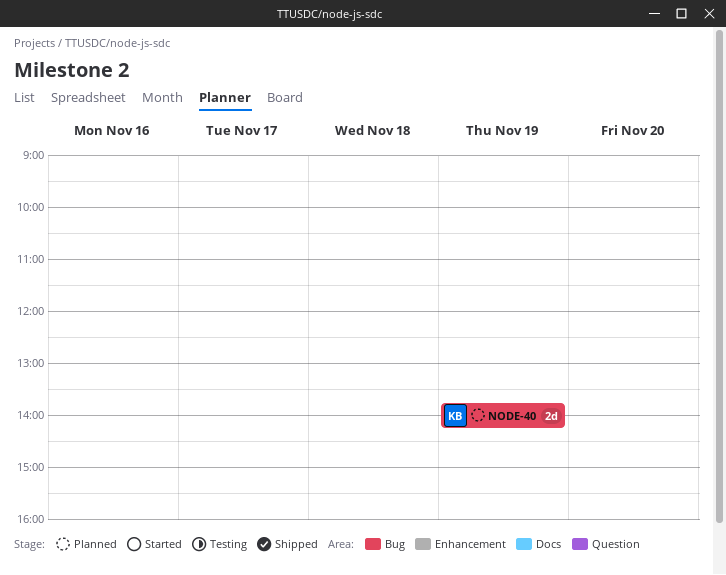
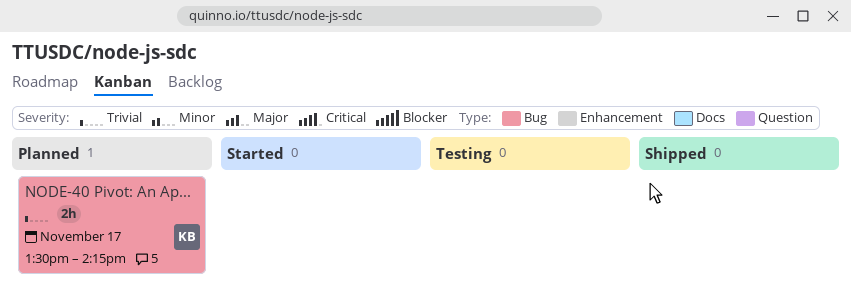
NODE-40, estimate: 2d -> 2h
NODE-40, day: Nov 19 -> Nov 17
NODE-40, begins: 13:45 -> 13:30

